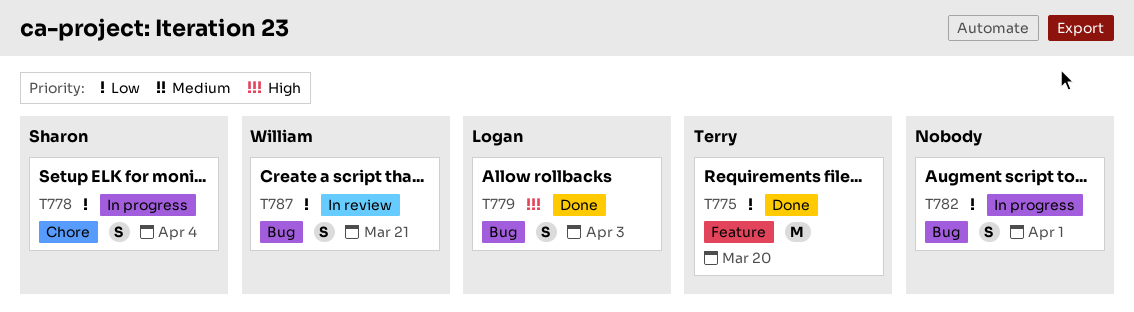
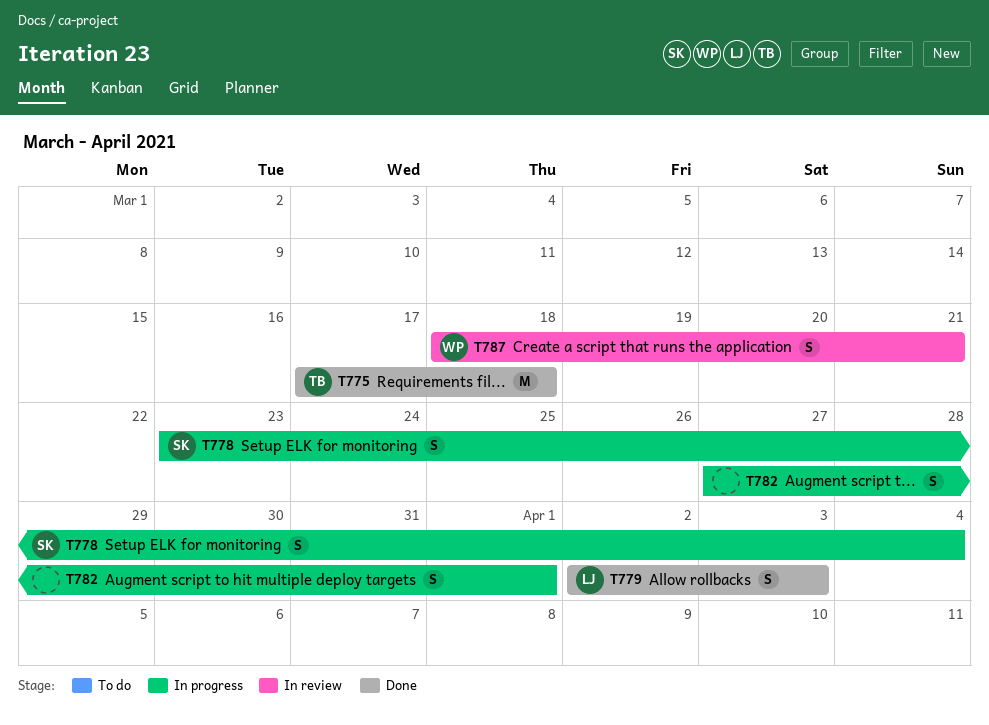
T775, due: Mar 20 -> Mar 18

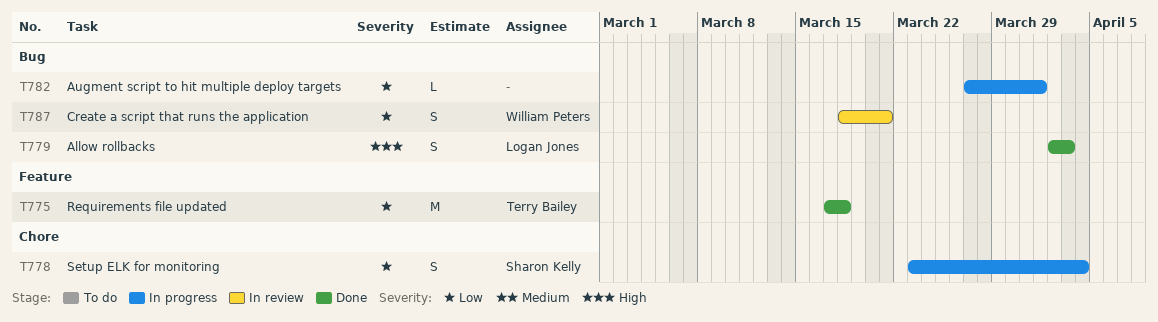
T782, estimate: S -> L

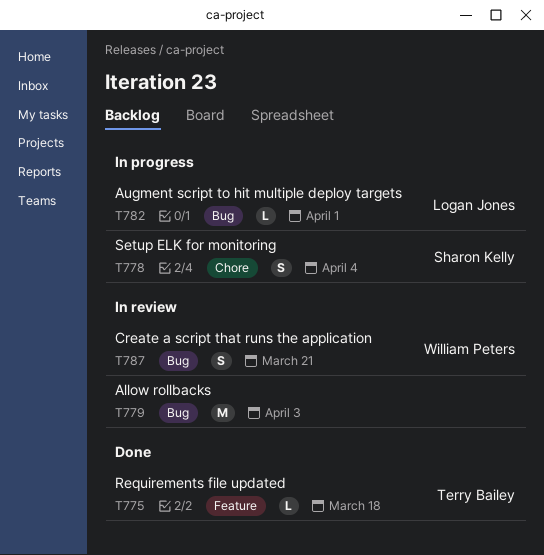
T775, estimate: M -> L
T779, status: Done -> In review
T779, owner: Logan Jones -> none
T779, estimate: S -> M
T782, owner: none -> Logan Jones

